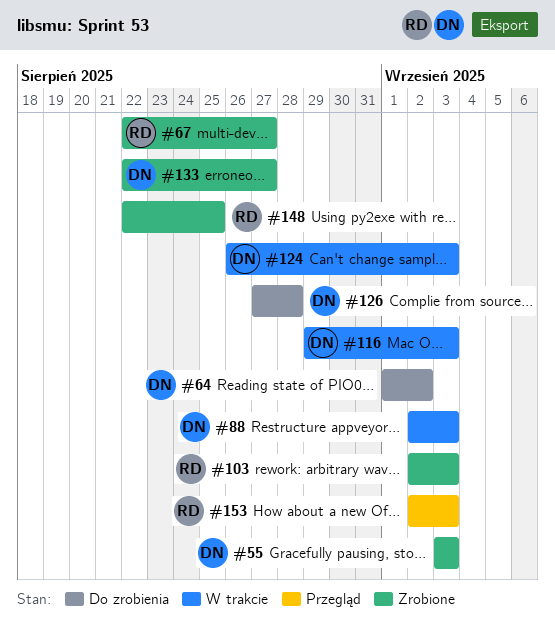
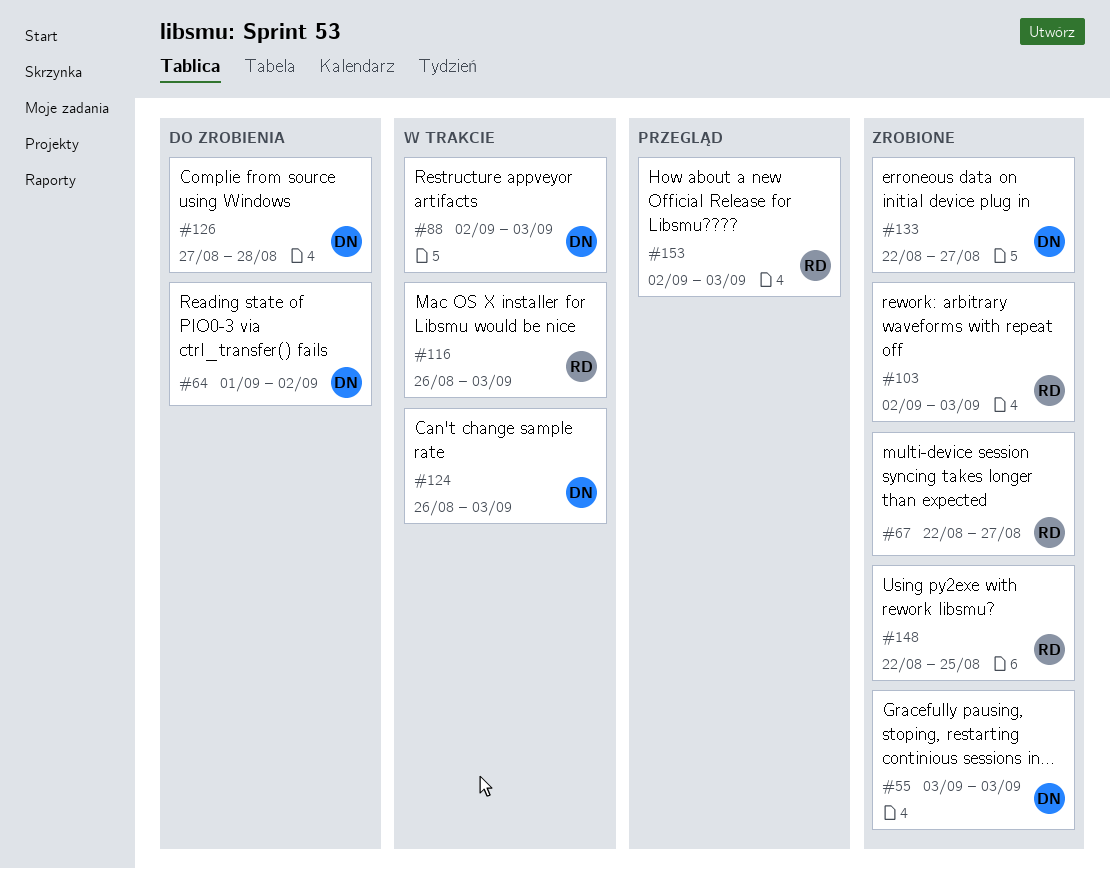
#116, owner: DN -> RD
#116, start: Aug 29 -> Aug 26

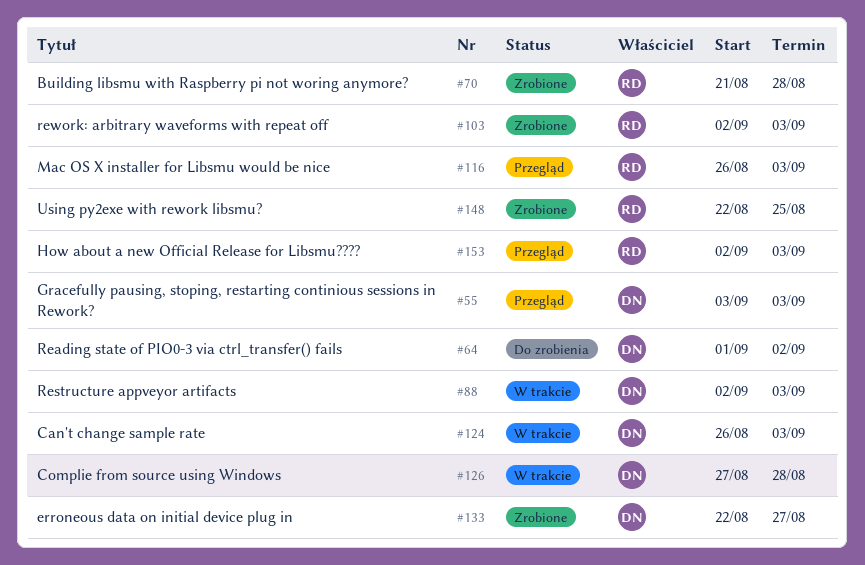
#55, status: Zrobione -> Przegląd
#67: present -> none
#70: none -> present
#116, status: W trakcie -> Przegląd
#126, status: Do zrobienia -> W trakcie

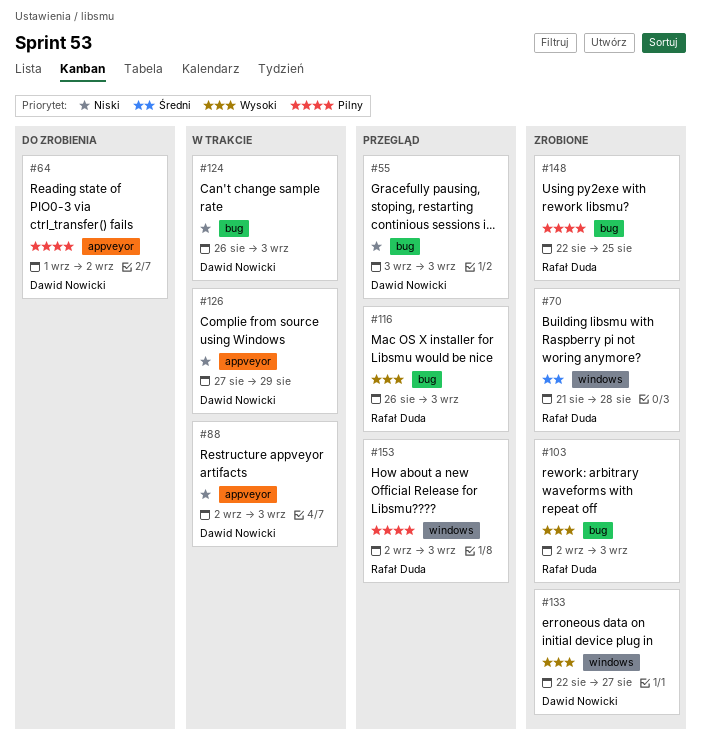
#126, due: Aug 28 -> Aug 29

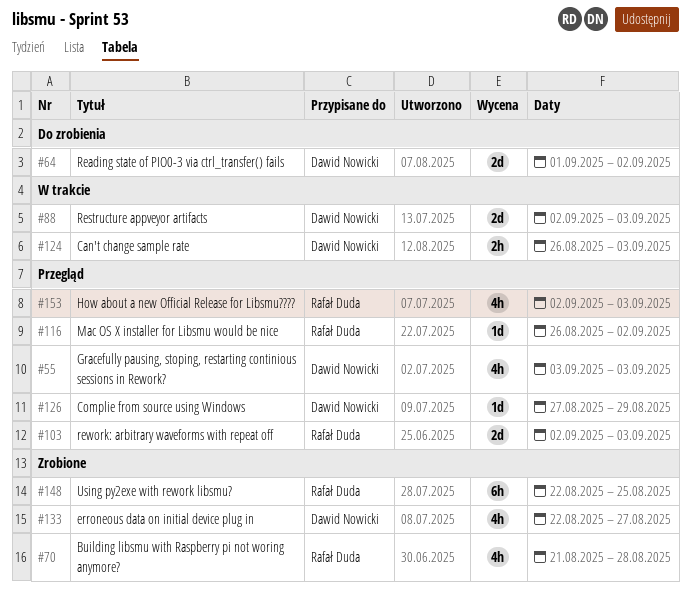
#103, status: Zrobione -> Przegląd
#116, due: Sep 3 -> Sep 2
#126, status: W trakcie -> Przegląd

